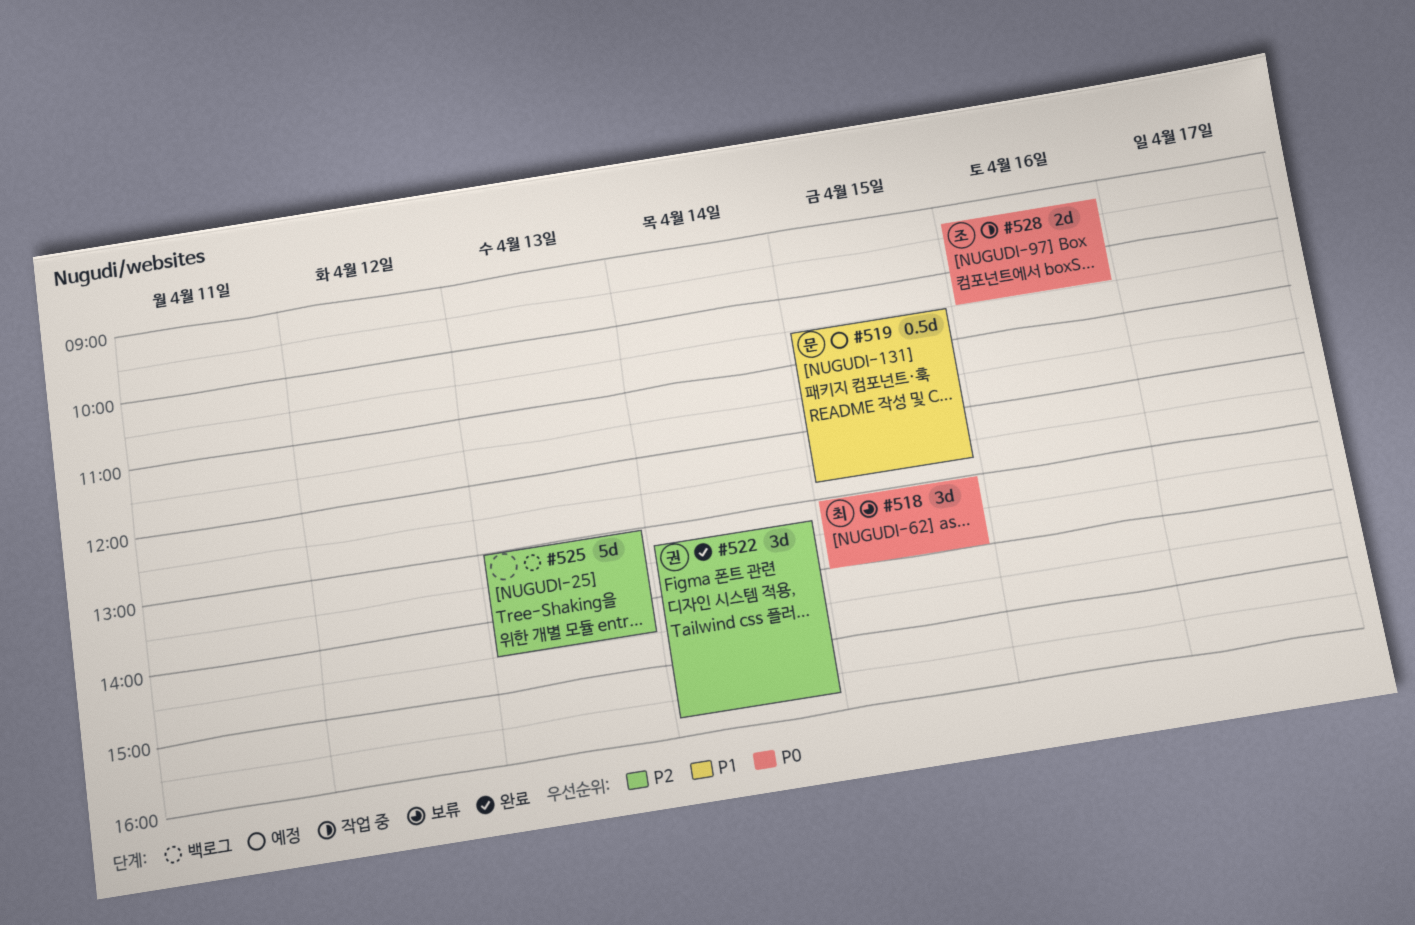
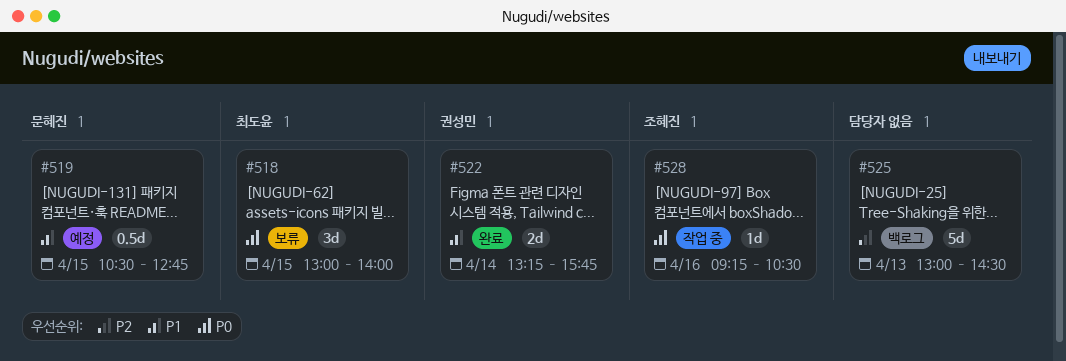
#522, priority: P2 -> P1
#522, estimate: 3d -> 2d
#528, estimate: 2d -> 1d

